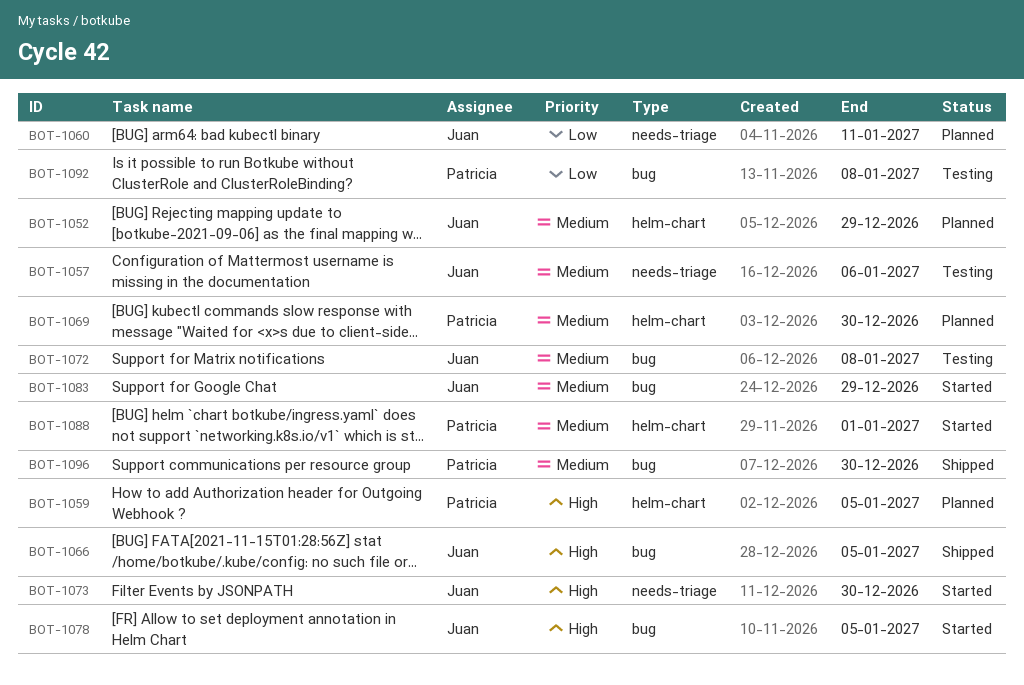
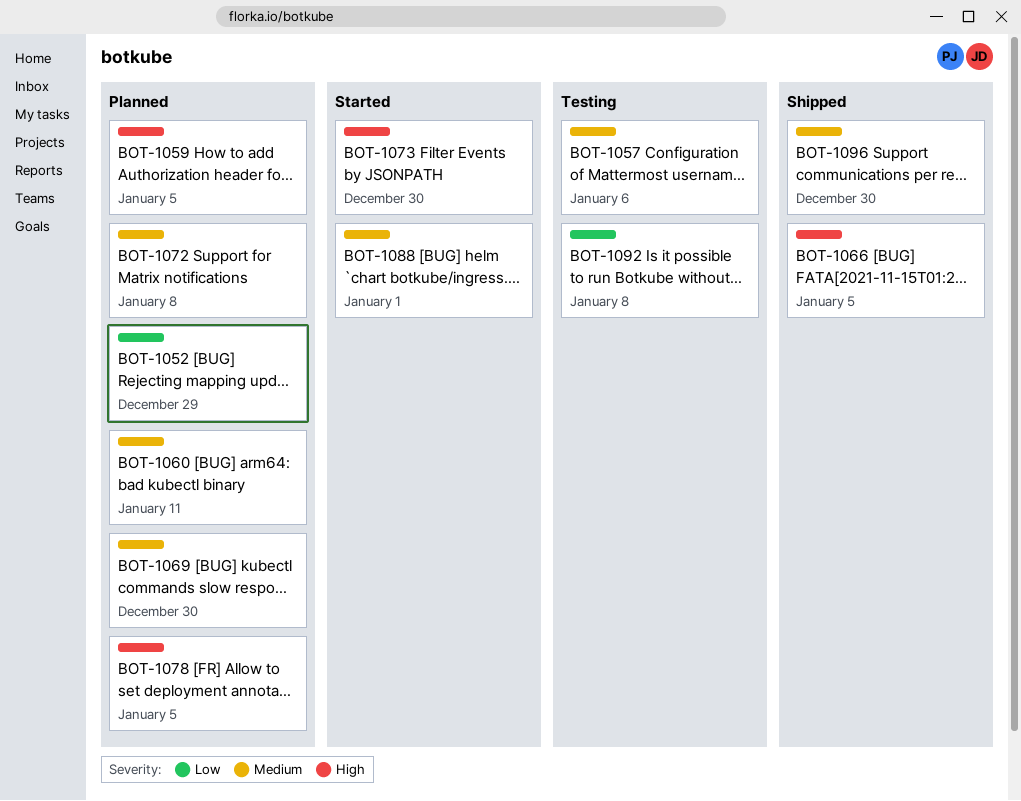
BOT-1052, priority: Medium -> Low
BOT-1060, priority: Low -> Medium
BOT-1072, status: Testing -> Planned
BOT-1078, status: Started -> Planned
BOT-1083: present -> none

